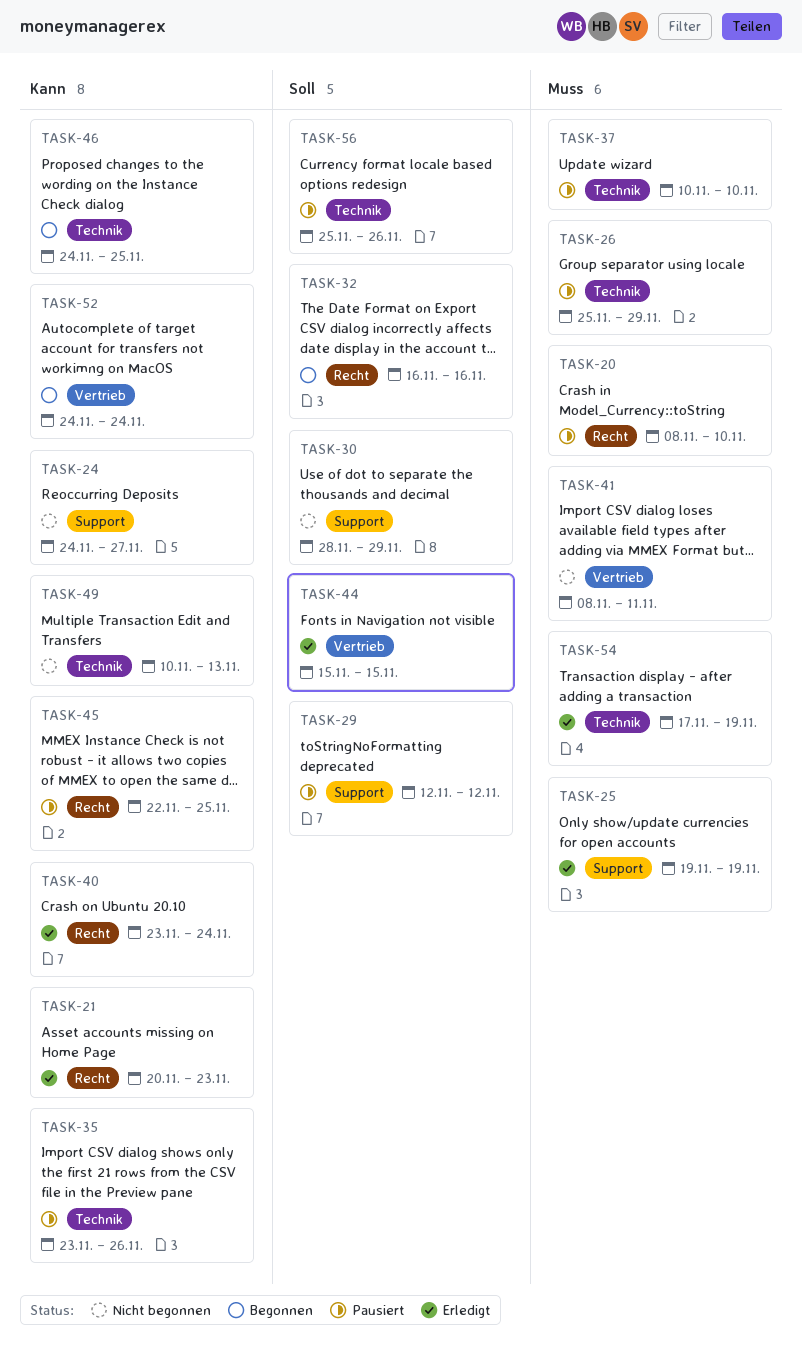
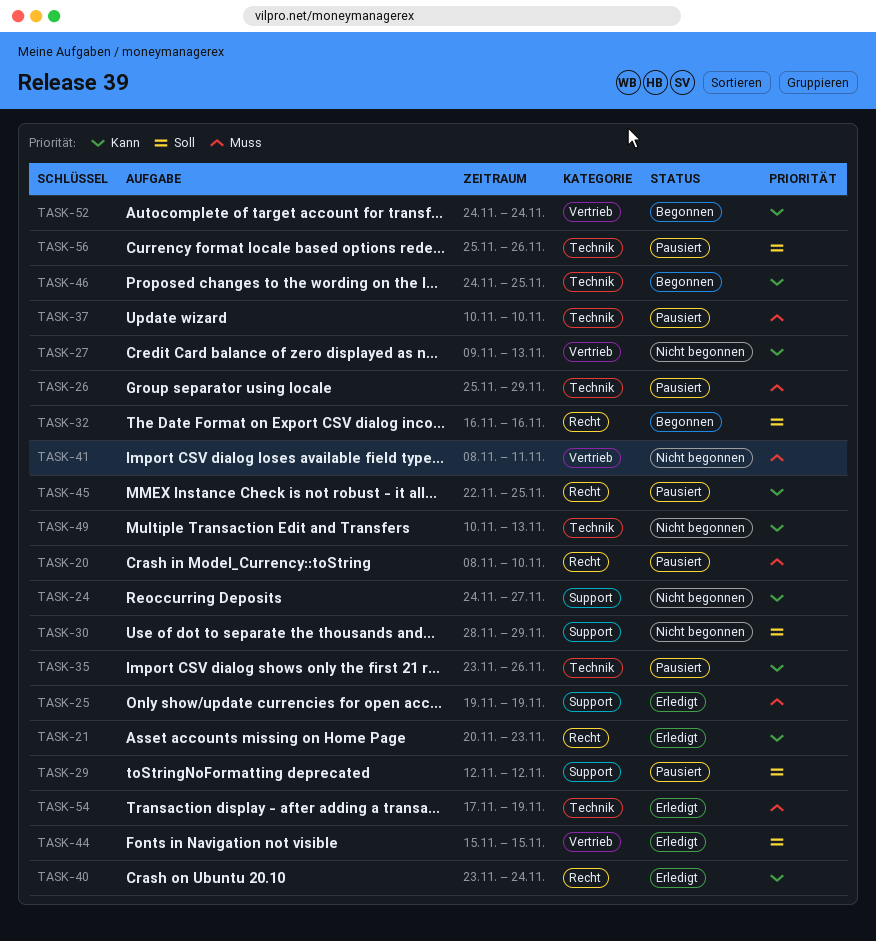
TASK-27: none -> present

